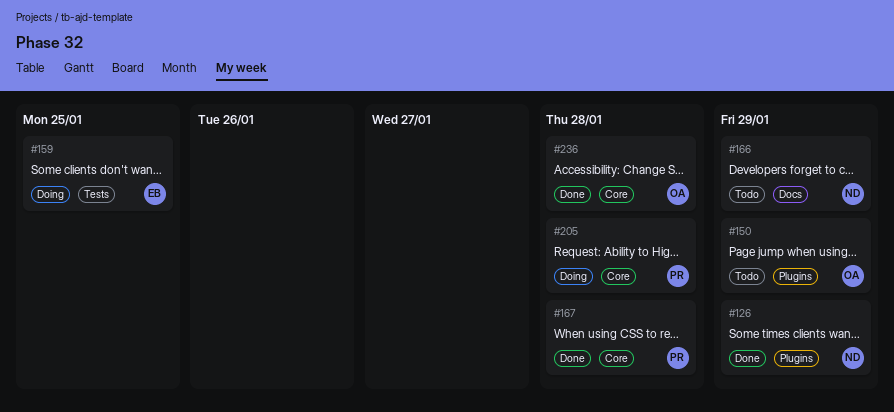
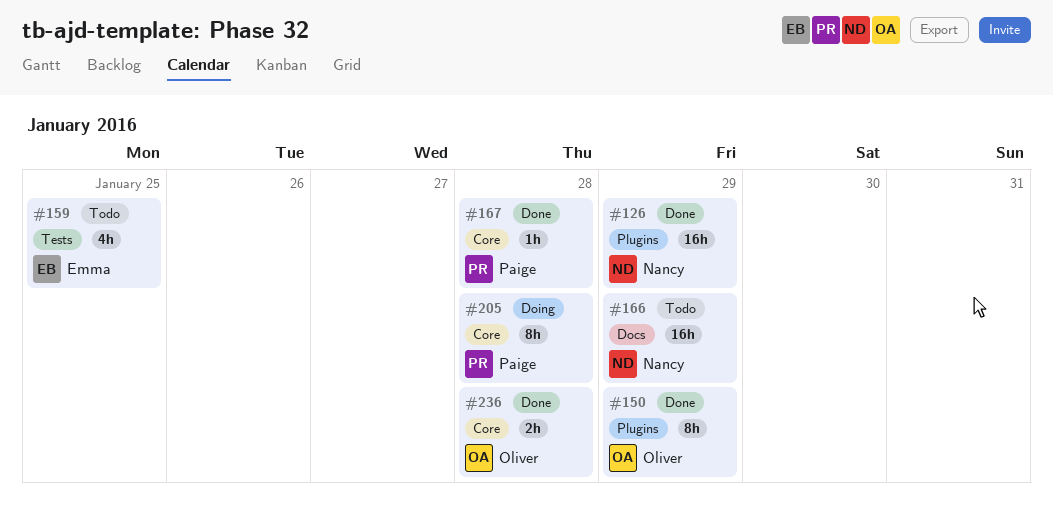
#150, status: Todo -> Done
#159, status: Doing -> Todo

